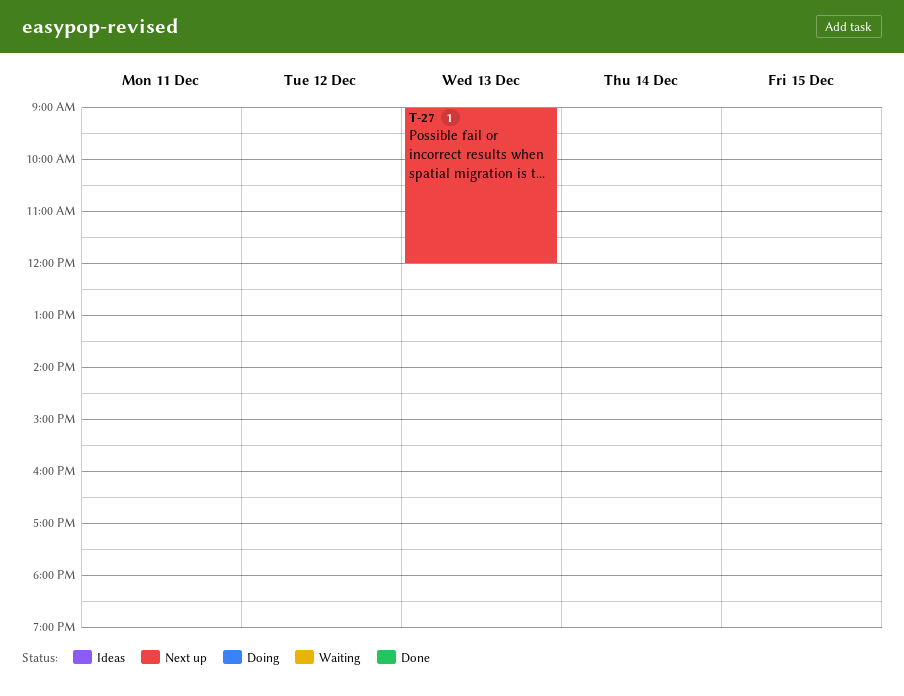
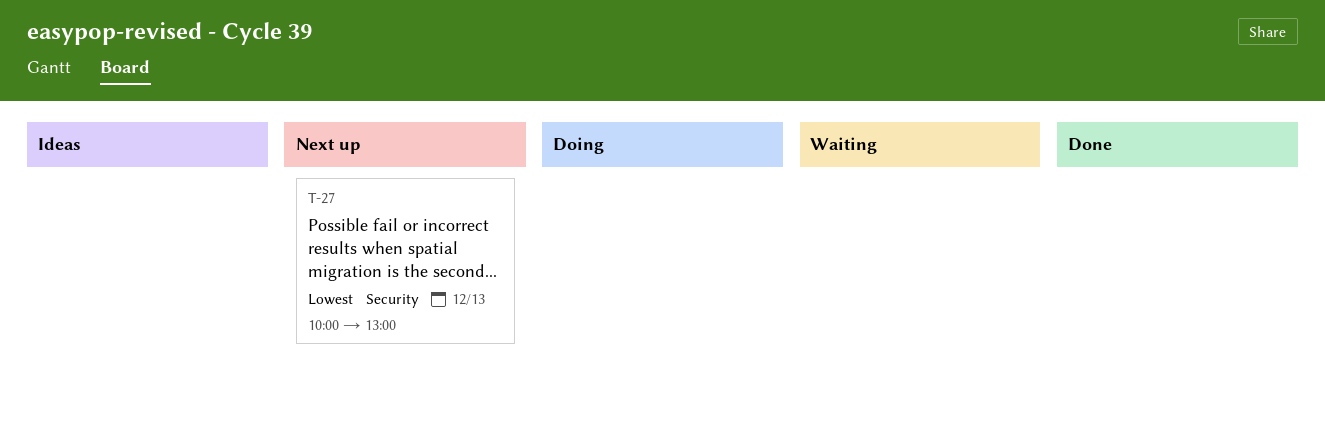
T-27, begins: 09:00 -> 10:00
T-27, ends: 12:00 -> 13:00

